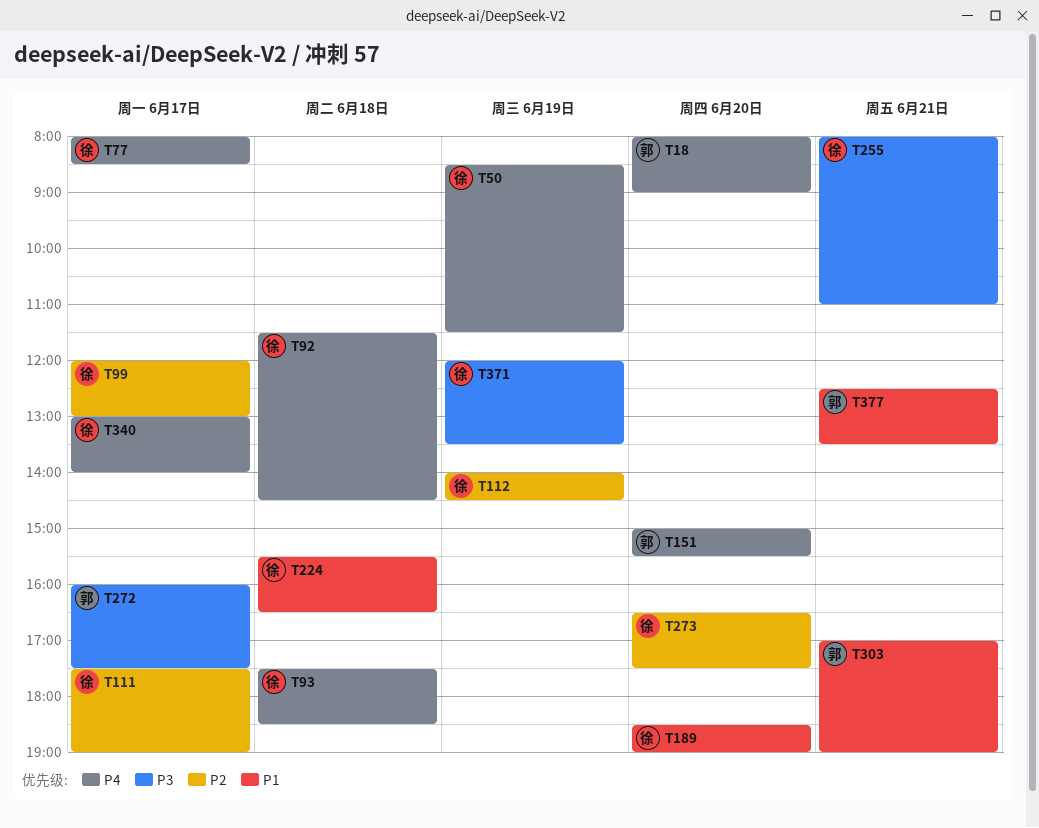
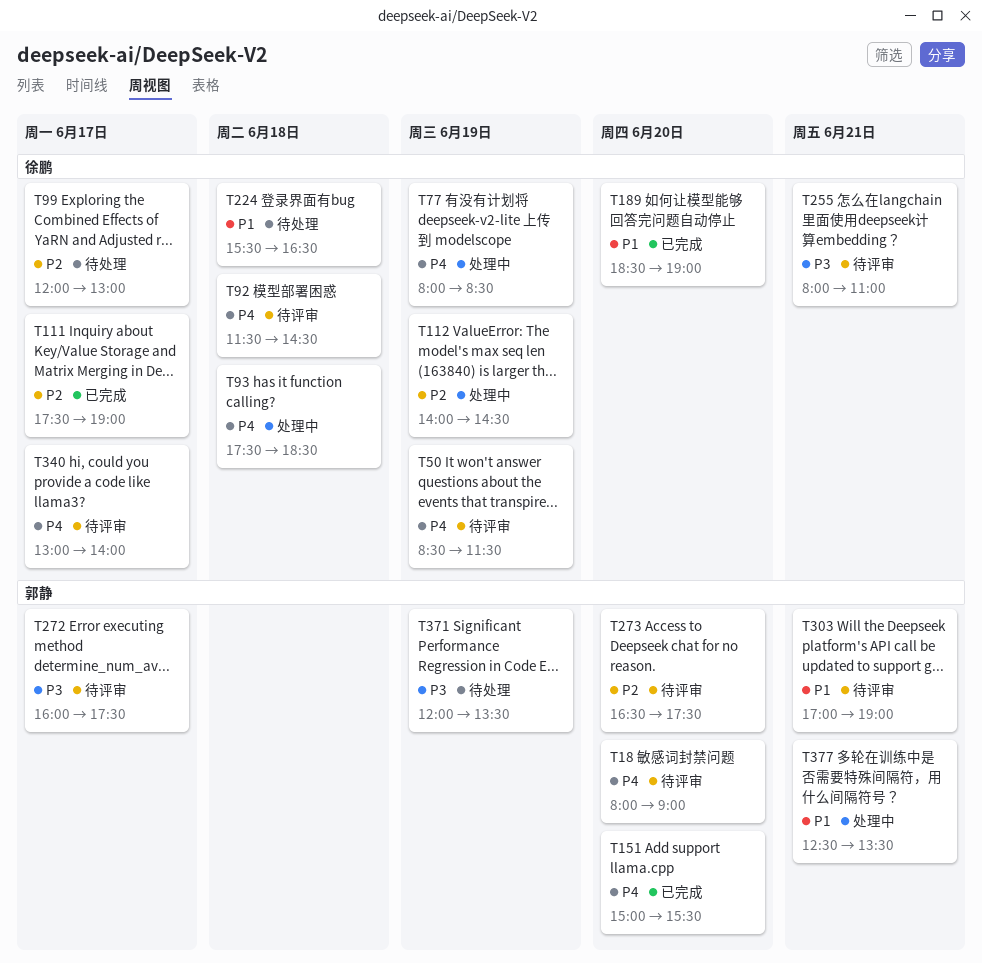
T77, day: Jun 17 -> Jun 19
T273, owner: 徐鹏 -> 郭静
T371, owner: 徐鹏 -> 郭静

